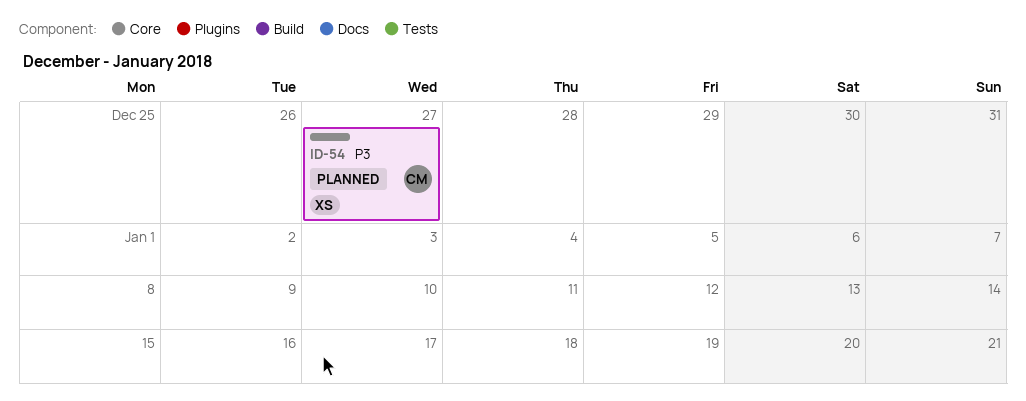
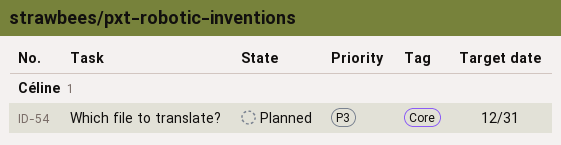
ID-54, due: Dec 27 -> Dec 31

